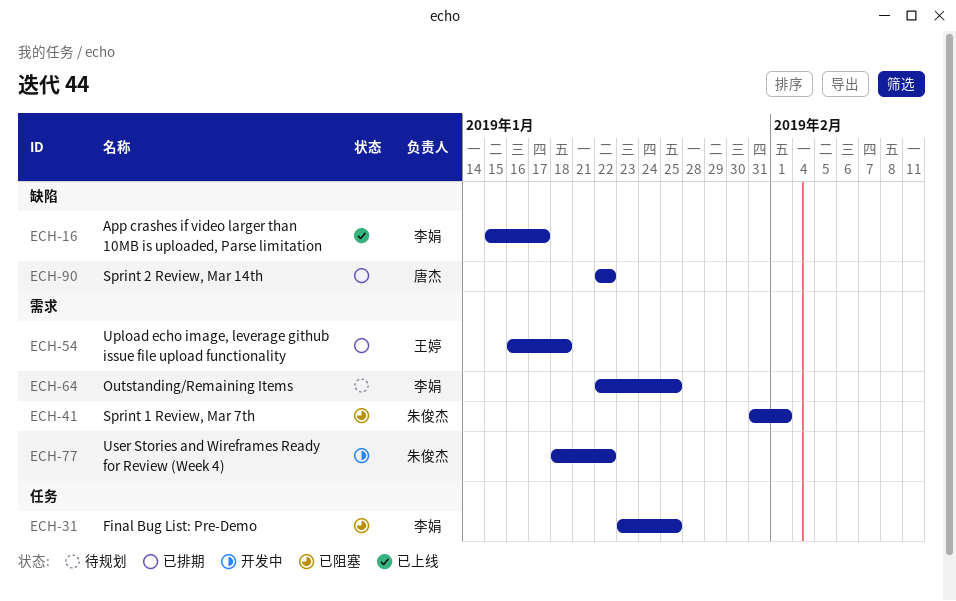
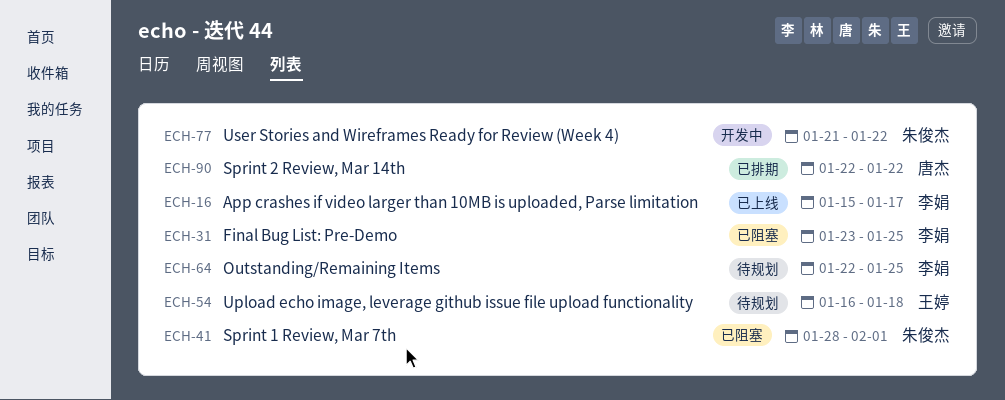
ECH-41, start: Jan 31 -> Jan 28
ECH-54, status: 已排期 -> 待规划
ECH-77, start: Jan 18 -> Jan 21

